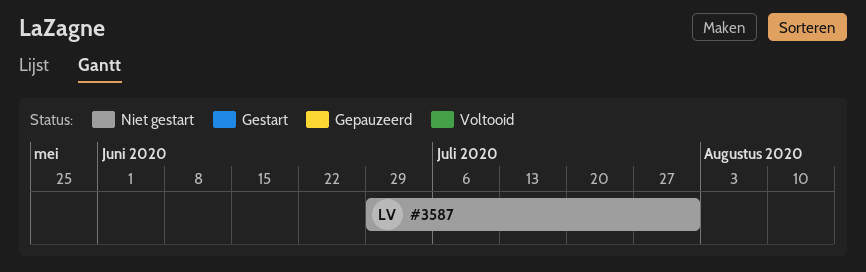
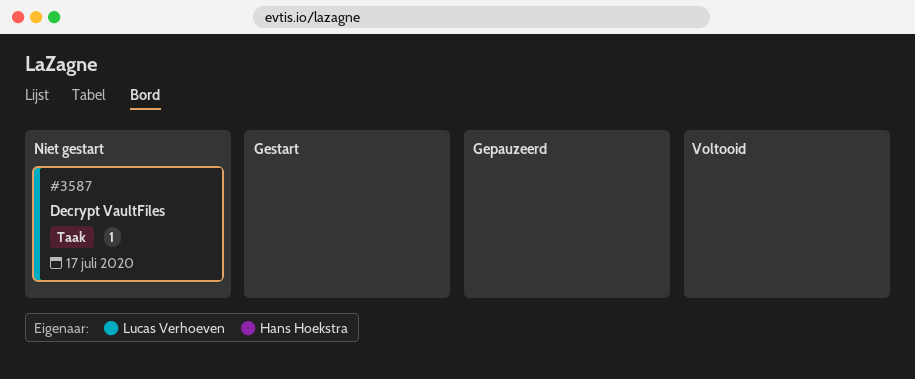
#3587, due: Jul 31 -> Jul 17

